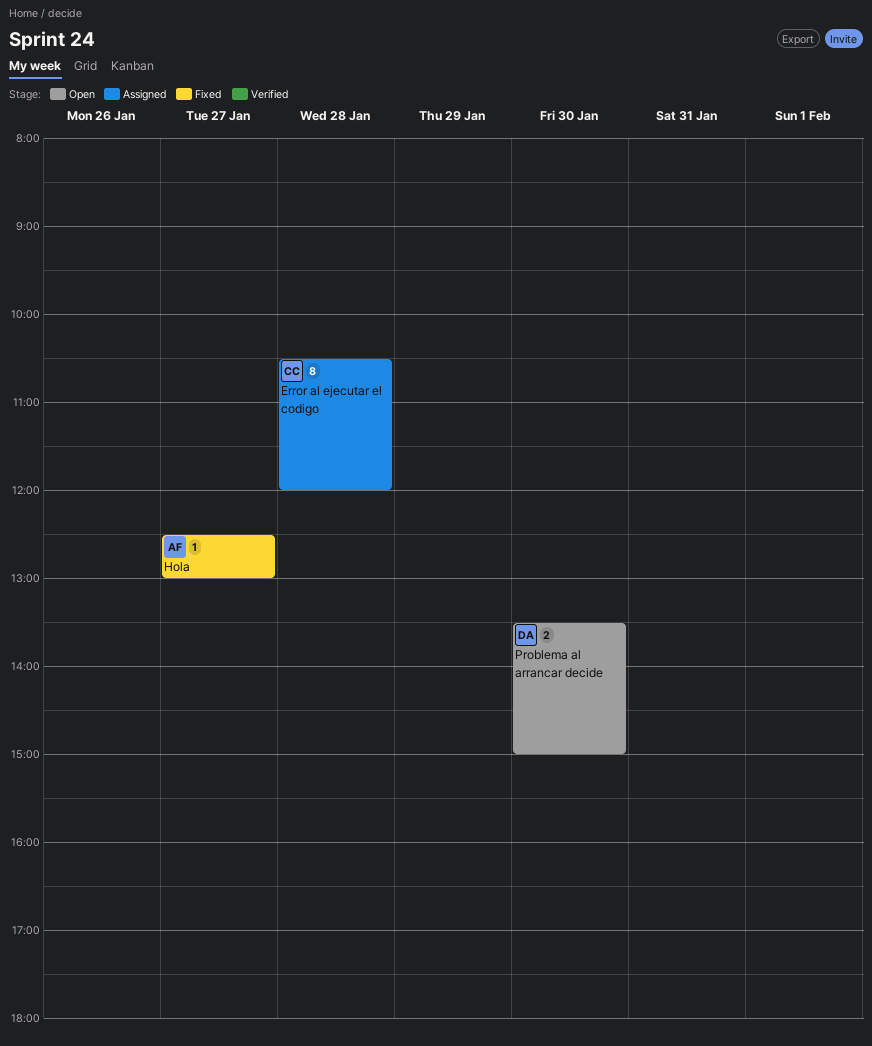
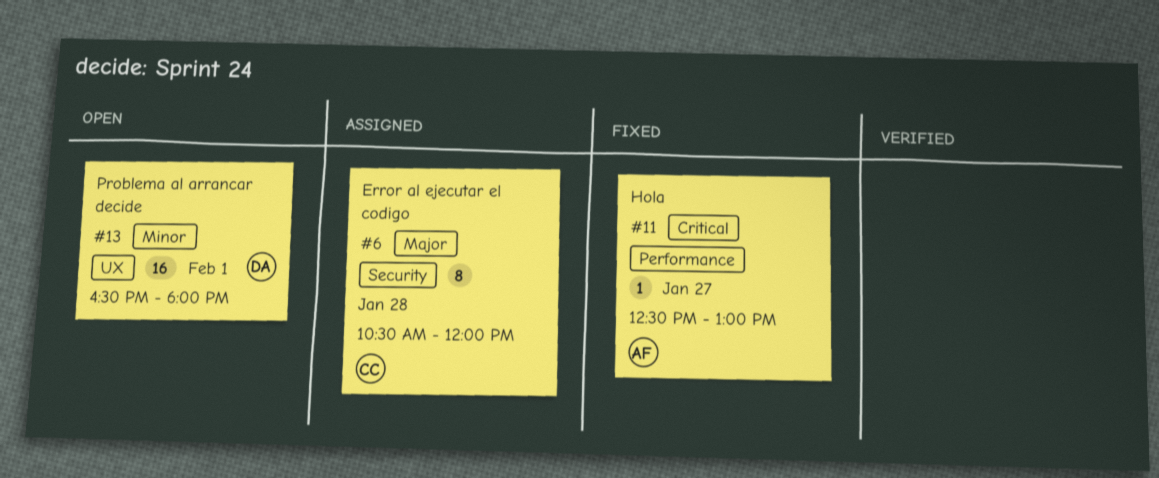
Problema al arrancar decide, estimate: 2 -> 16
Problema al arrancar decide, day: Jan 30 -> Feb 1
Problema al arrancar decide, begins: 13:30 -> 16:30
Problema al arrancar decide, ends: 15:00 -> 18:00

